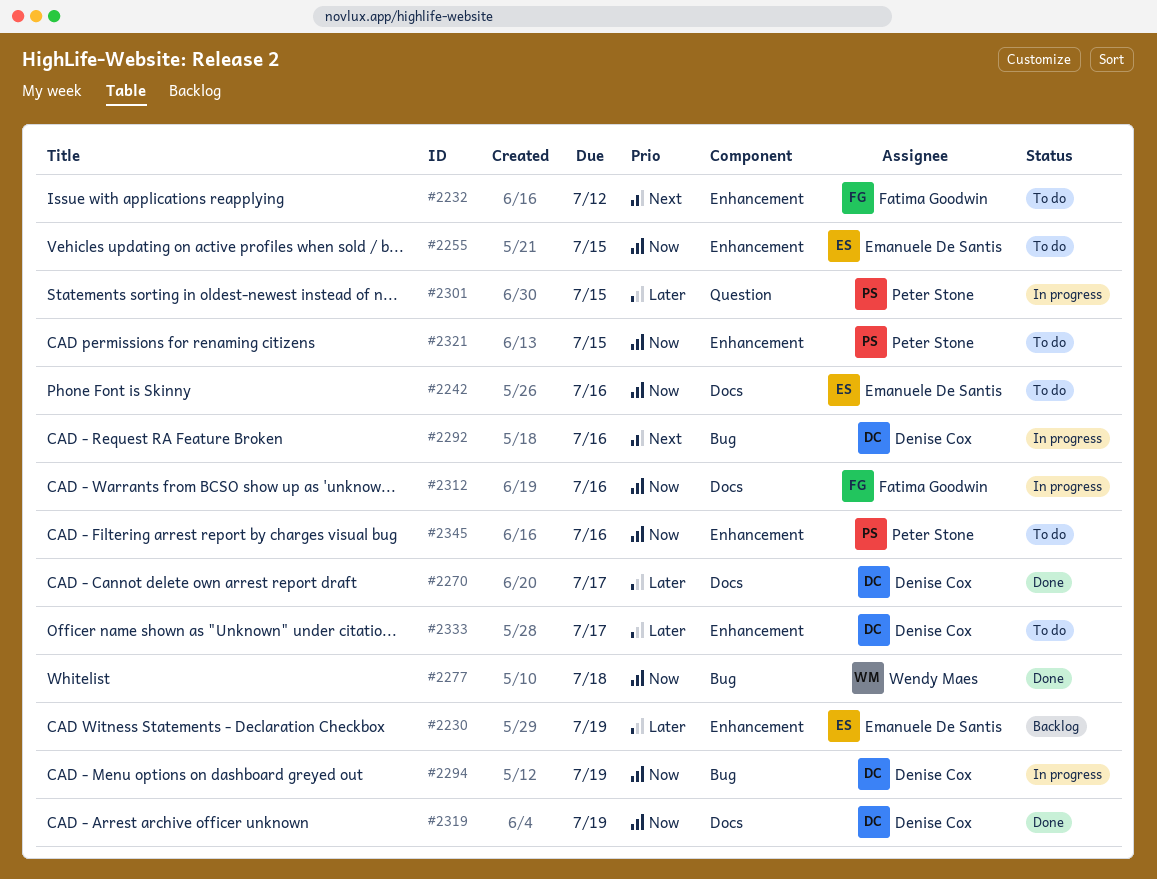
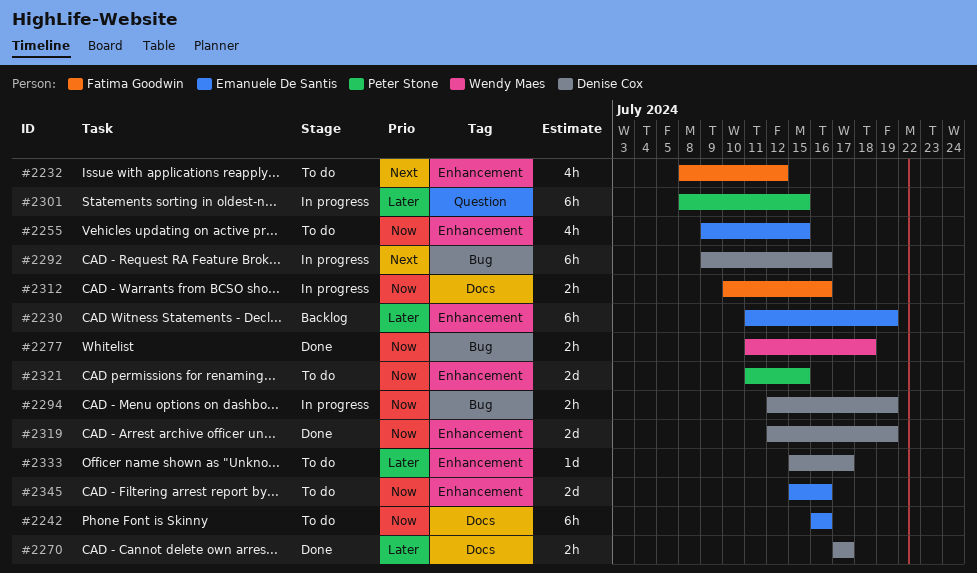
#2319, label: Docs -> Enhancement
#2345, owner: Peter Stone -> Emanuele De Santis

